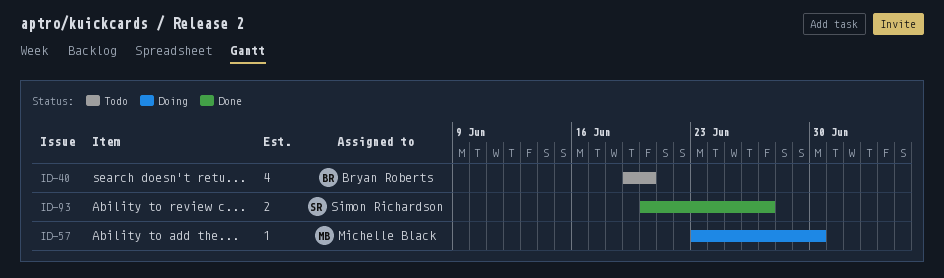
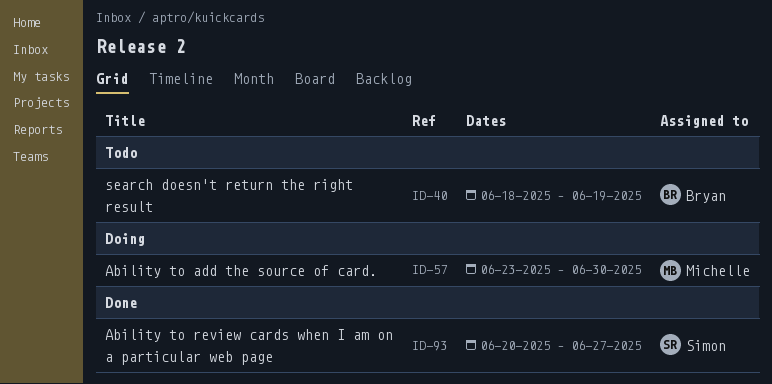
ID-40, start: Jun 19 -> Jun 18
ID-40, due: Jun 20 -> Jun 19

